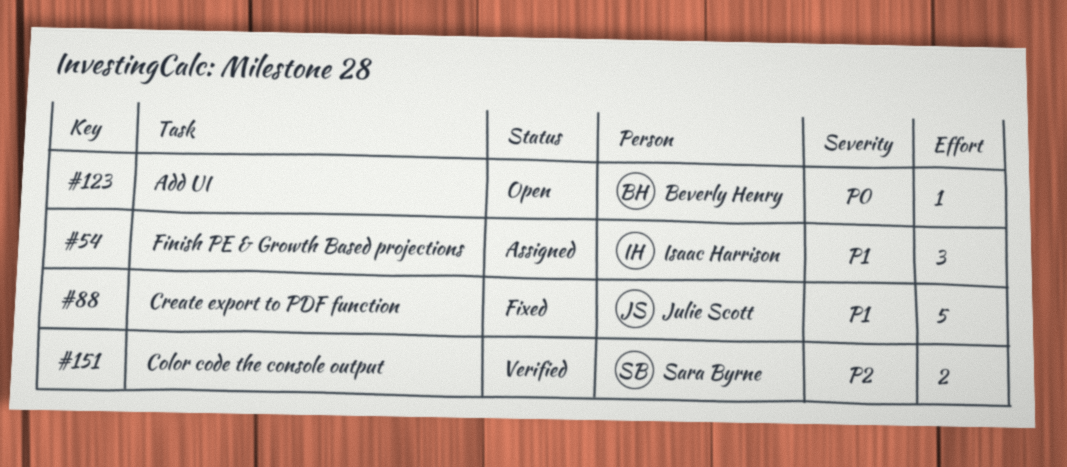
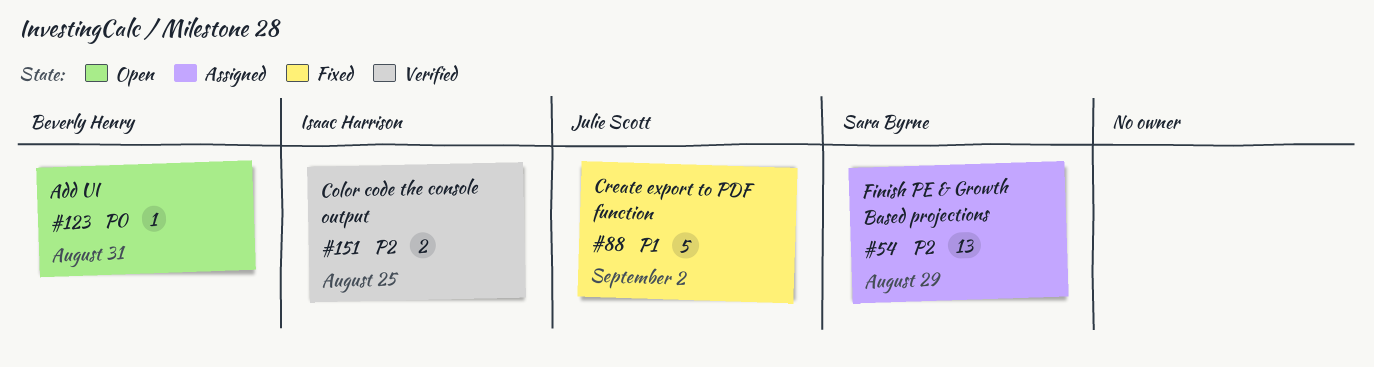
#54, owner: Isaac Harrison -> Sara Byrne
#54, priority: P1 -> P2
#54, estimate: 3 -> 13
#151, owner: Sara Byrne -> Isaac Harrison

